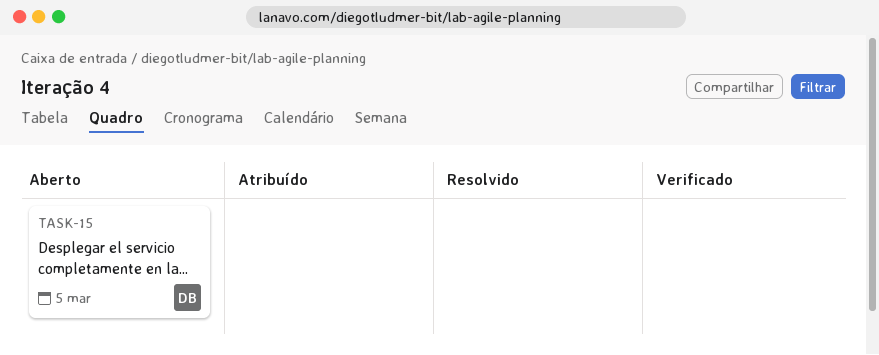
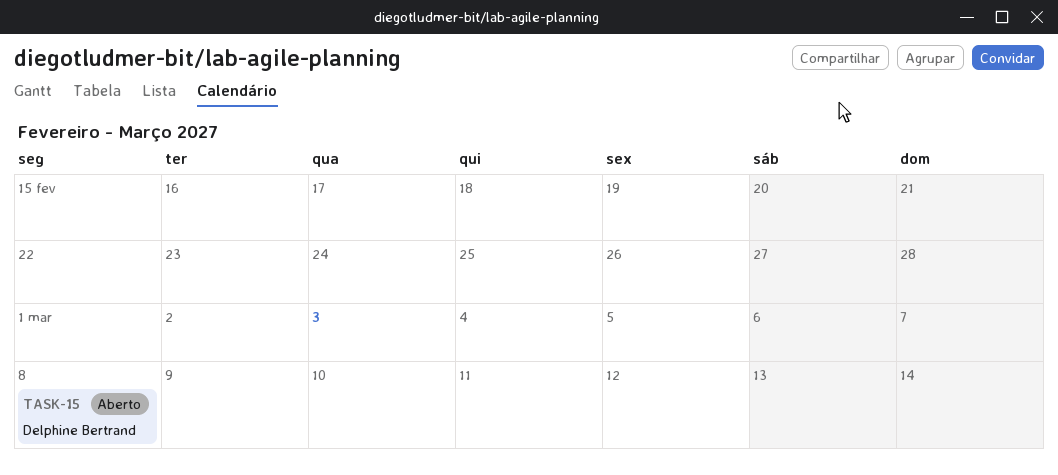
TASK-15, due: Mar 5 -> Mar 8

